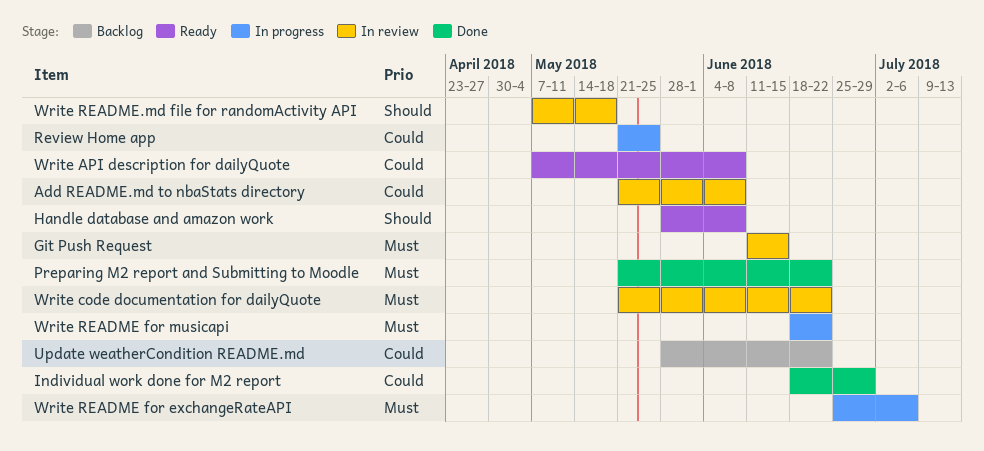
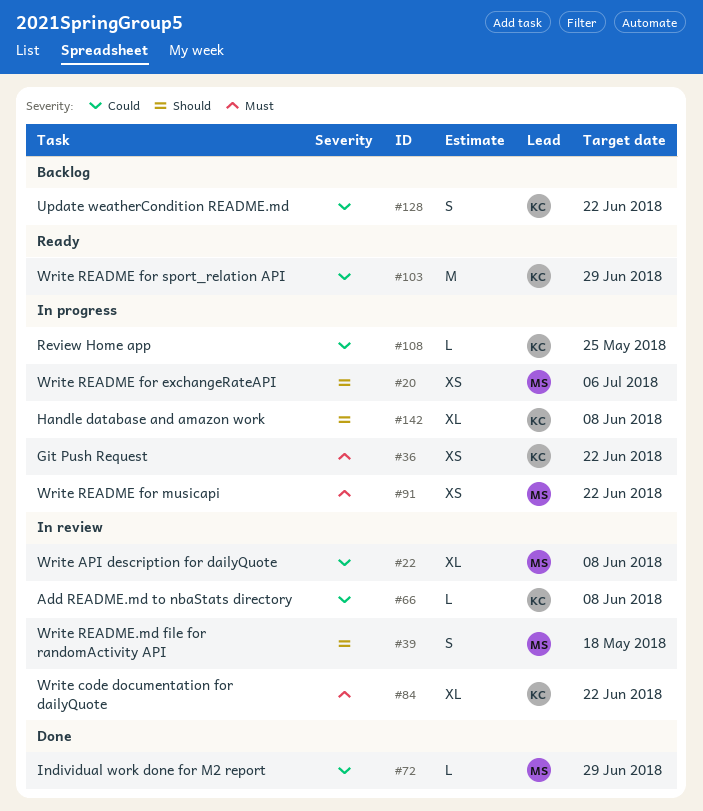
Git Push Request, status: In review -> In progress
Git Push Request, due: Jun 15 -> Jun 22
Handle database and amazon work, status: Ready -> In progress
Preparing M2 report and Submitting to Moodle: present -> none
Write API description for dailyQuote, status: Ready -> In review
Write README for exchangeRateAPI, priority: Must -> Should
Write README for sport_relation API: none -> present

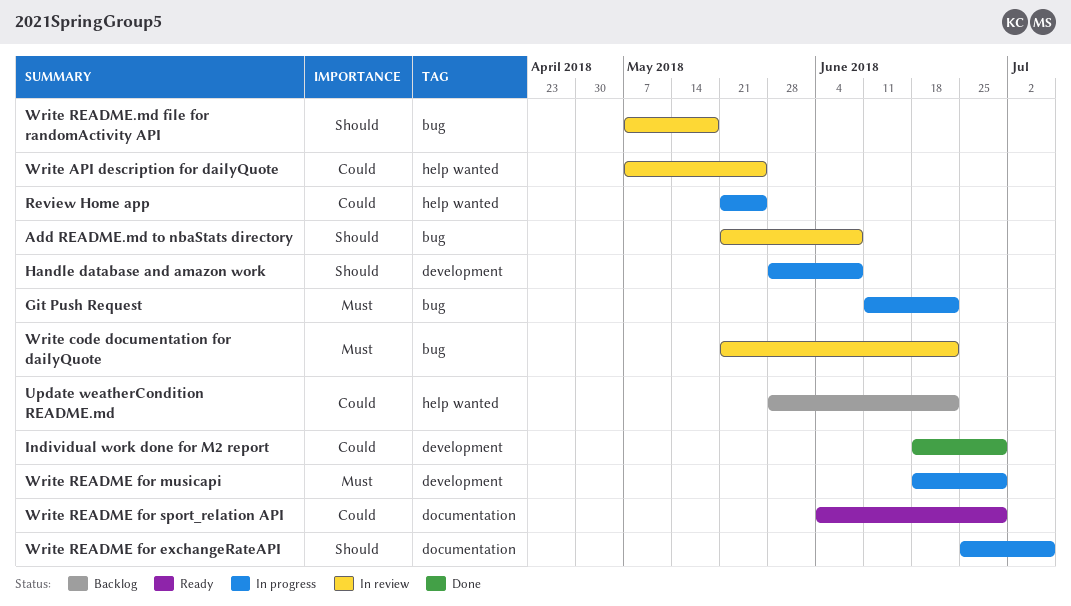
Add README.md to nbaStats directory, priority: Could -> Should
Write API description for dailyQuote, due: Jun 8 -> May 25
Write README for musicapi, due: Jun 22 -> Jun 29

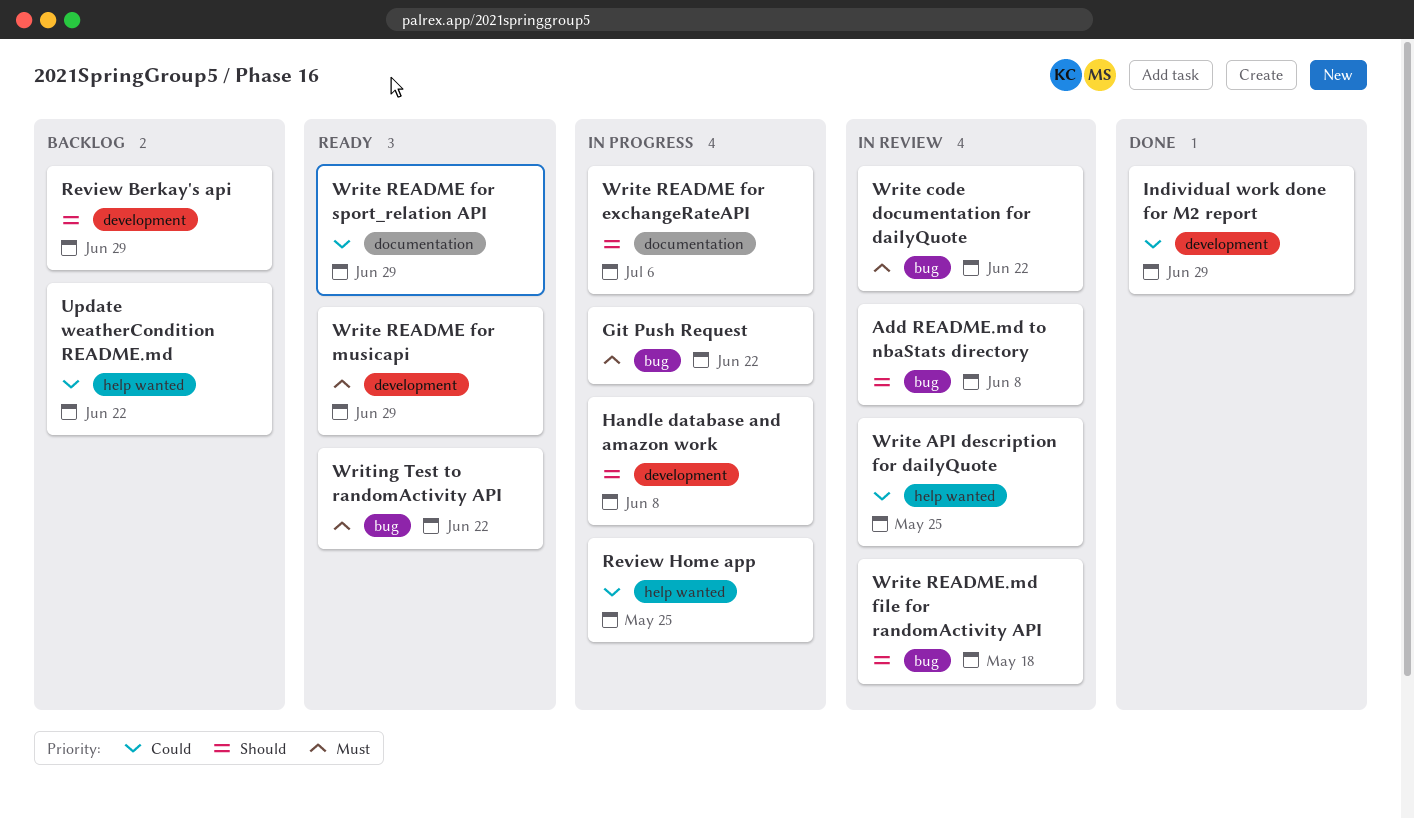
Review Berkay's api: none -> present
Write README for musicapi, status: In progress -> Ready
Writing Test to randomActivity API: none -> present

